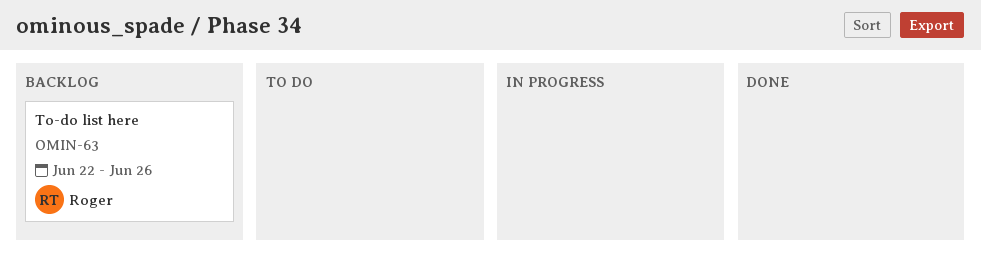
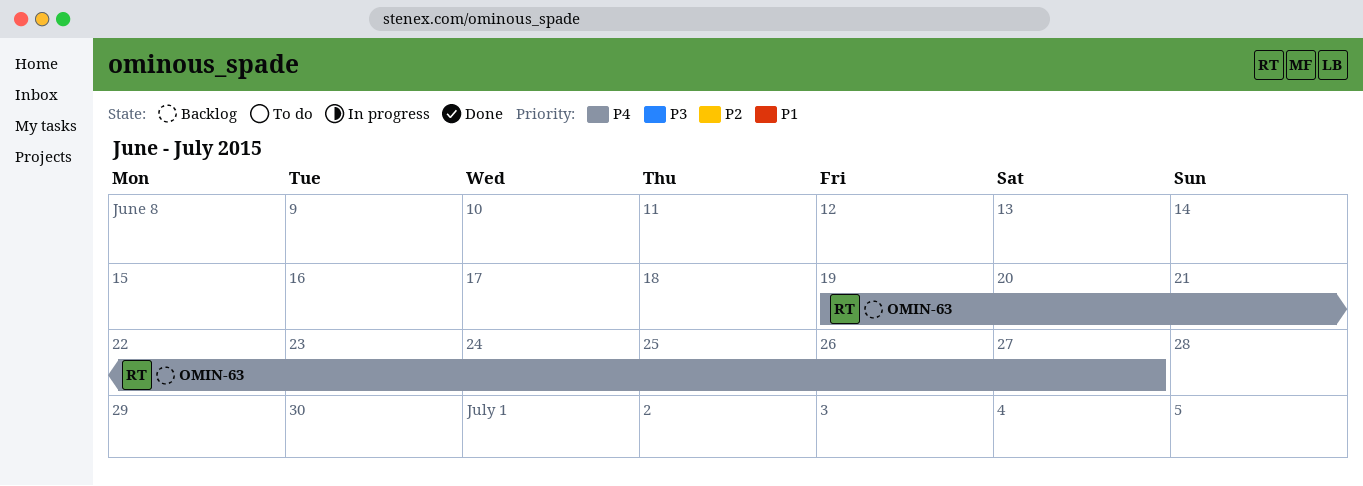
OMIN-63, start: Jun 22 -> Jun 19
OMIN-63, due: Jun 26 -> Jun 27

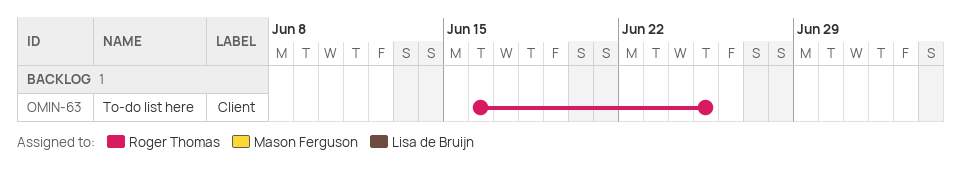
OMIN-63, start: Jun 19 -> Jun 16
OMIN-63, due: Jun 27 -> Jun 25

